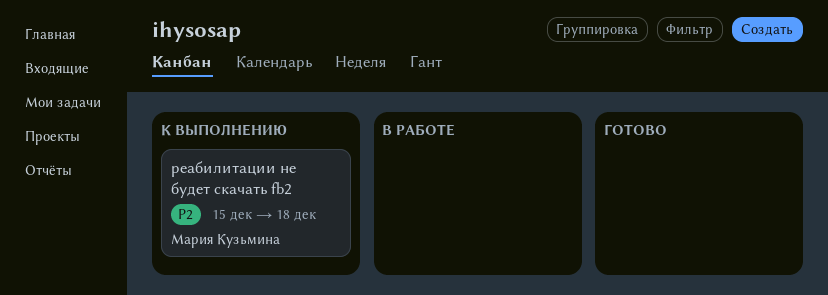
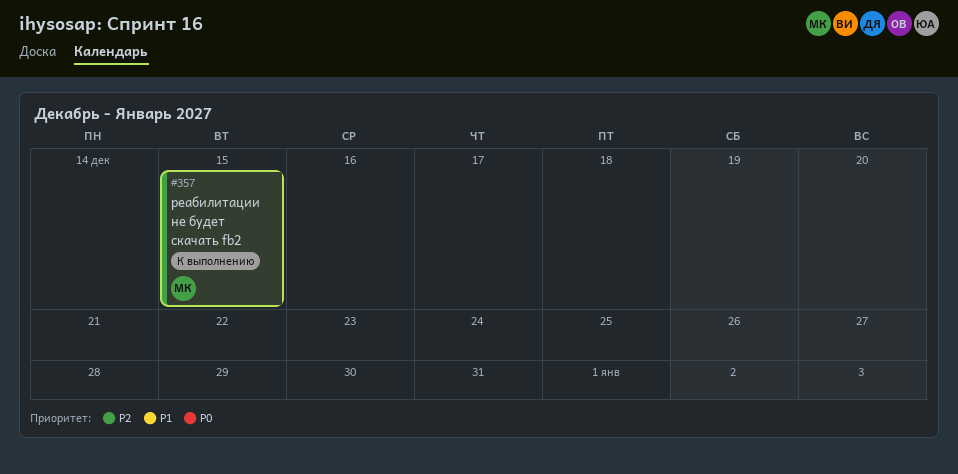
реабилитации не будет скачать fb2, due: Dec 18 -> Dec 15

